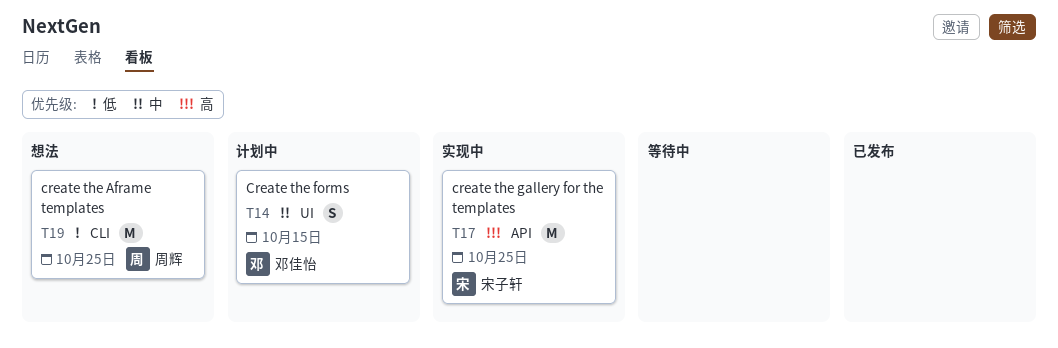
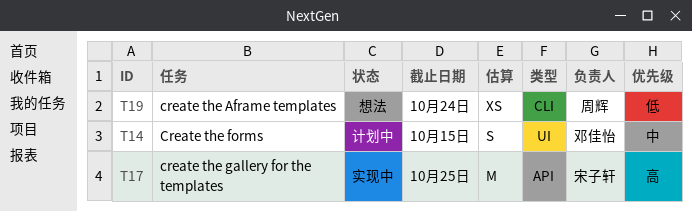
T19, estimate: M -> XS
T19, due: Oct 25 -> Oct 24

